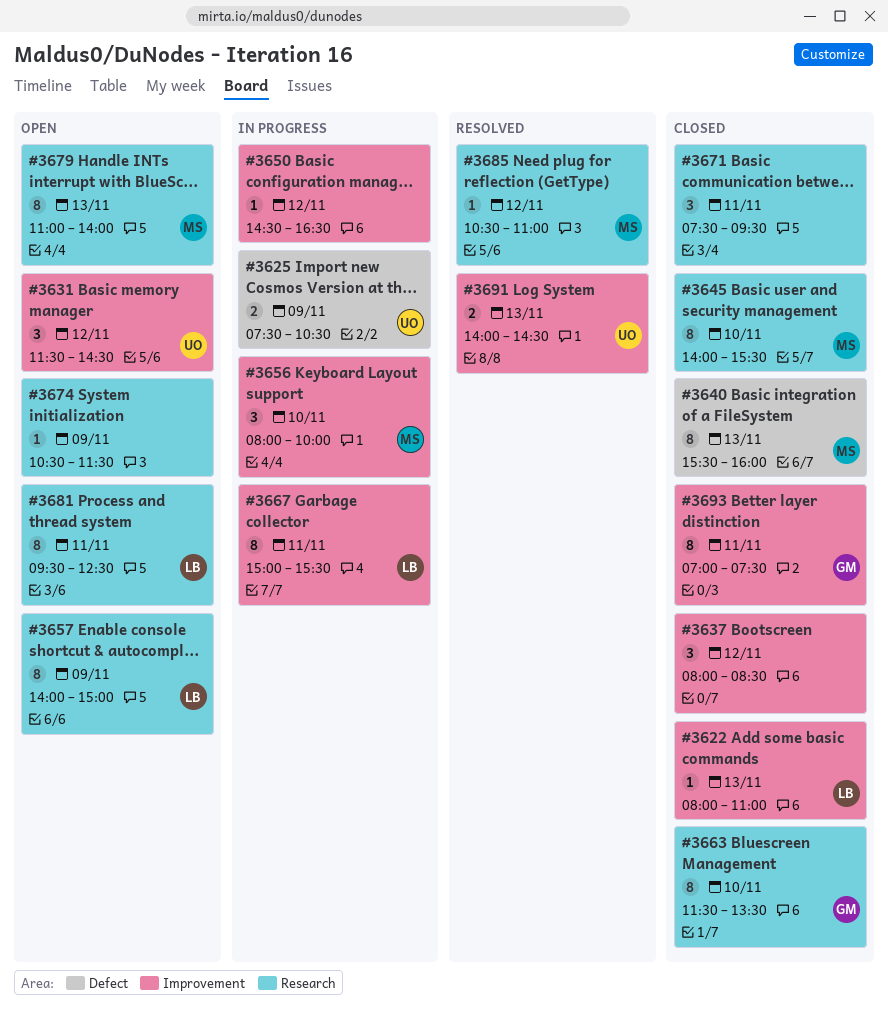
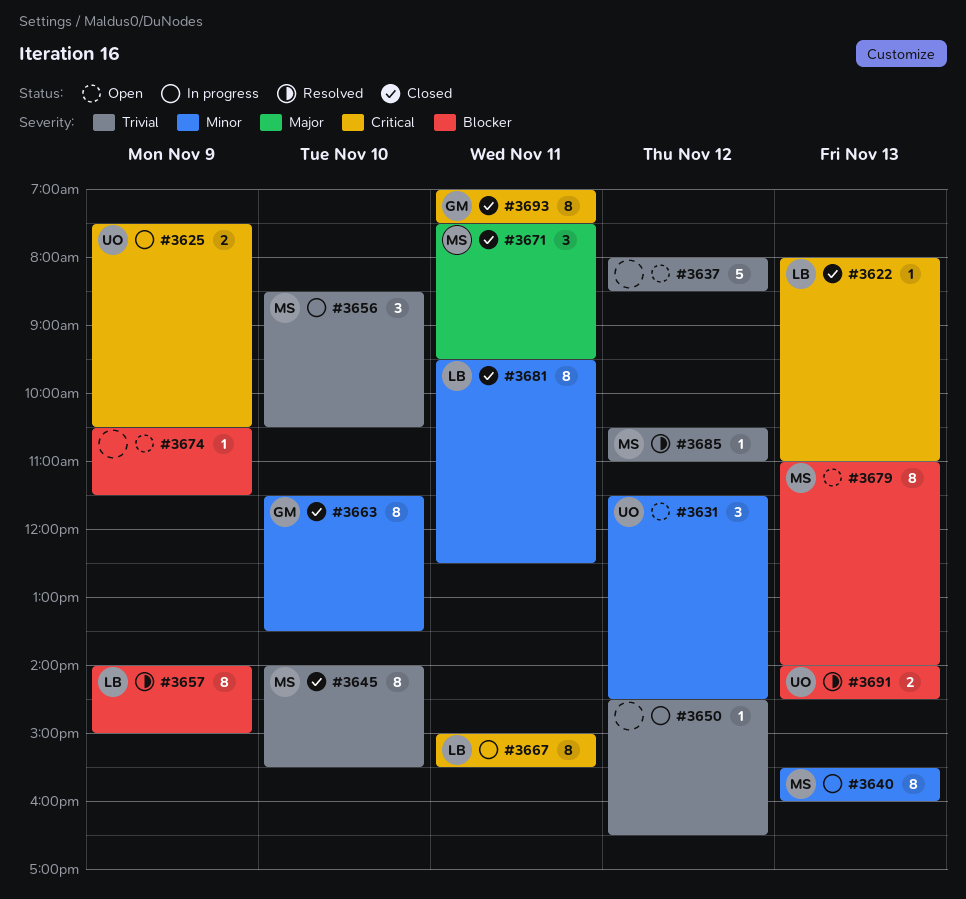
#3637, status: Closed -> Open
#3637, estimate: 3 -> 5
#3640, status: Closed -> In progress
#3656, begins: 08:00 -> 08:30
#3656, ends: 10:00 -> 10:30
#3657, status: Open -> Resolved
#3671, owner: none -> MS
#3681, status: Open -> Closed

